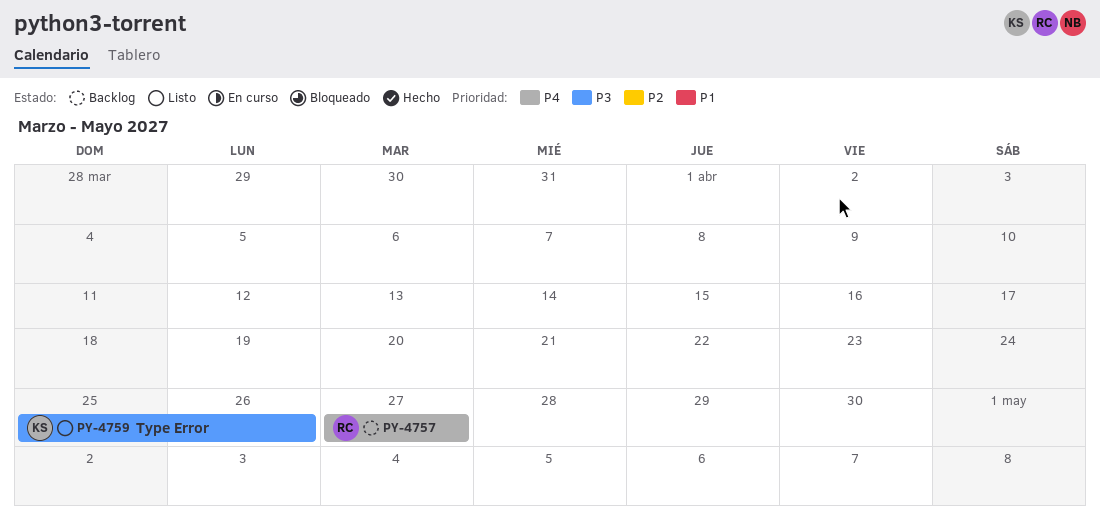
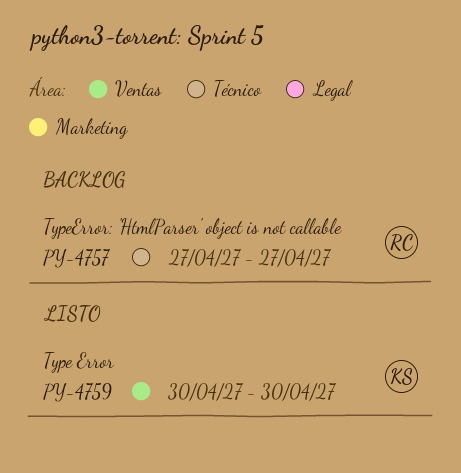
PY-4759, start: Apr 25 -> Apr 30
PY-4759, due: Apr 26 -> Apr 30

